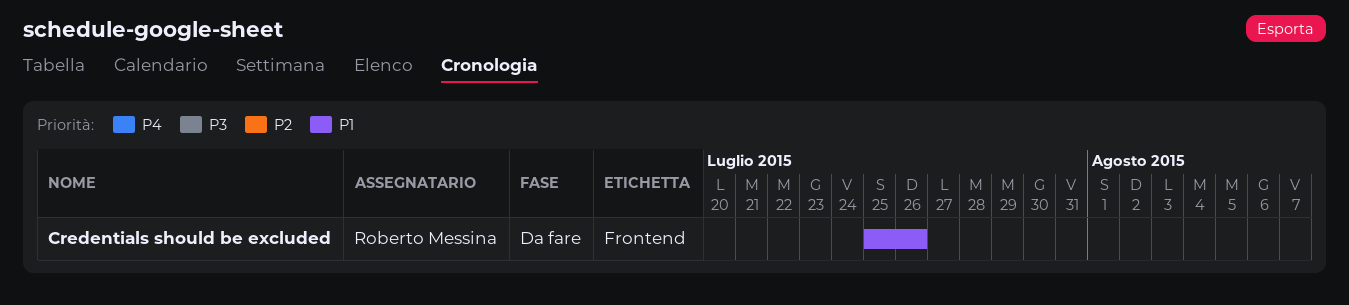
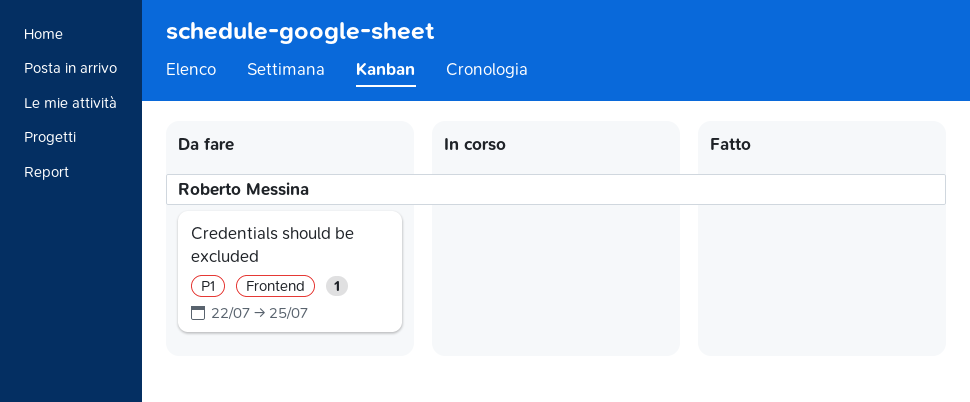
Credentials should be excluded, start: Jul 25 -> Jul 22
Credentials should be excluded, due: Jul 26 -> Jul 25

